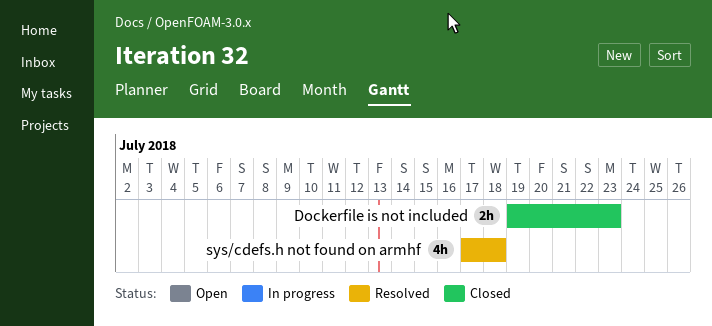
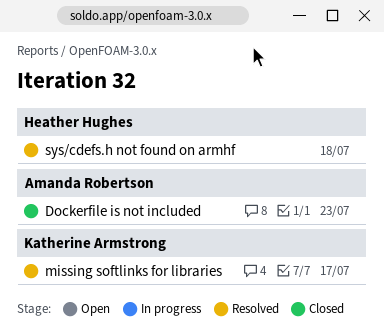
missing softlinks for libraries: none -> present

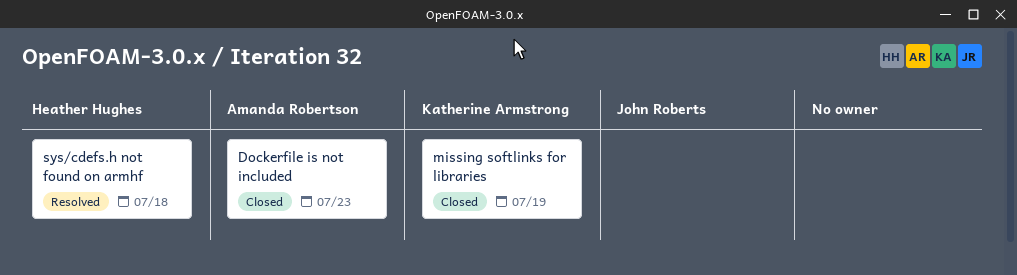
missing softlinks for libraries, status: Resolved -> Closed
missing softlinks for libraries, due: Jul 17 -> Jul 19

